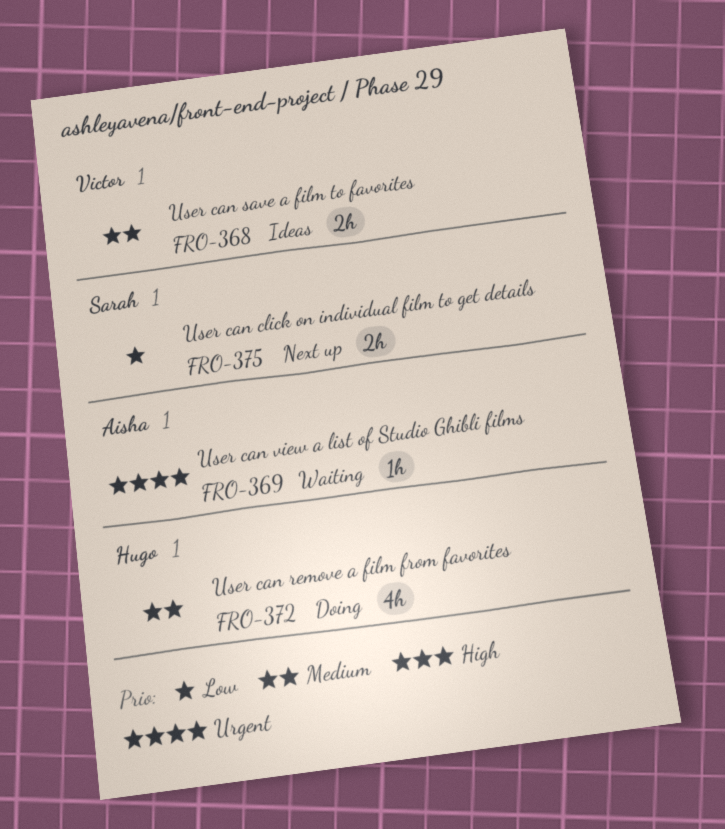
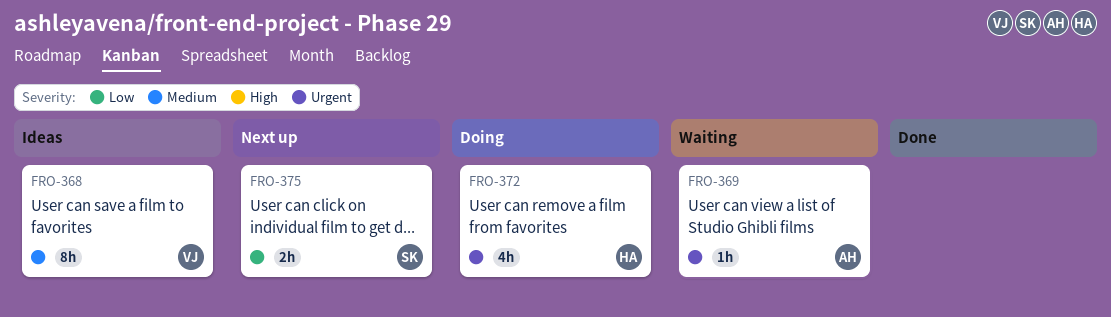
FRO-368, estimate: 2h -> 8h
FRO-372, priority: Medium -> Urgent

